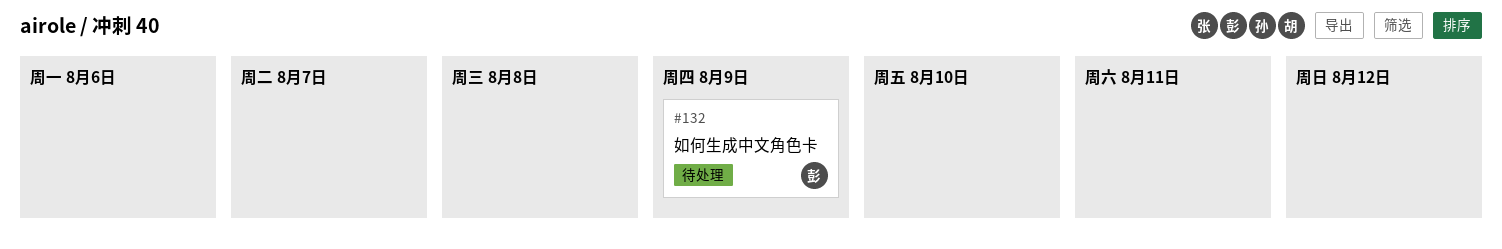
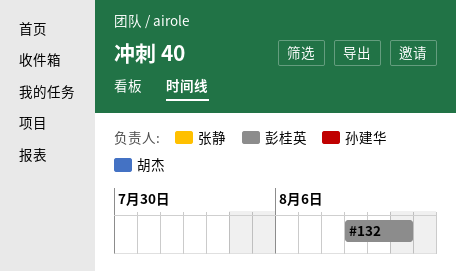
#132, due: Aug 9 -> Aug 11

